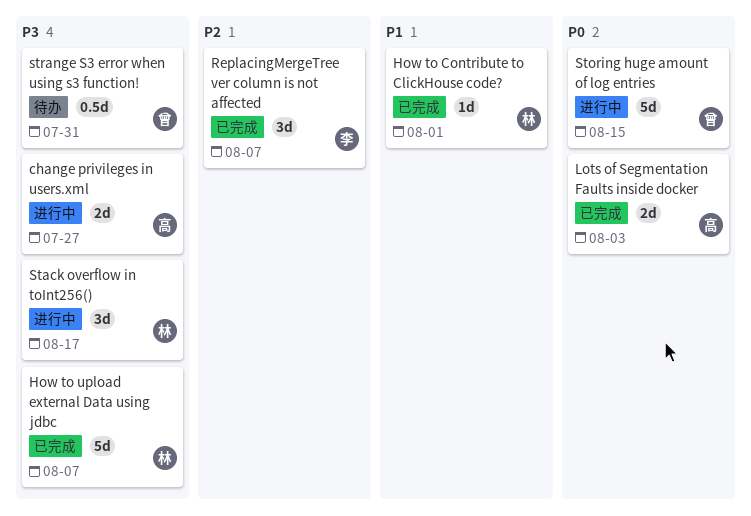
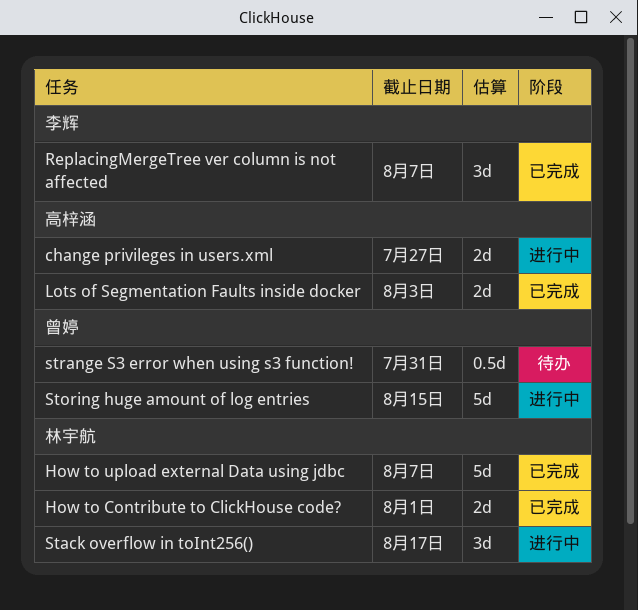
How to Contribute to ClickHouse code?, estimate: 1d -> 2d

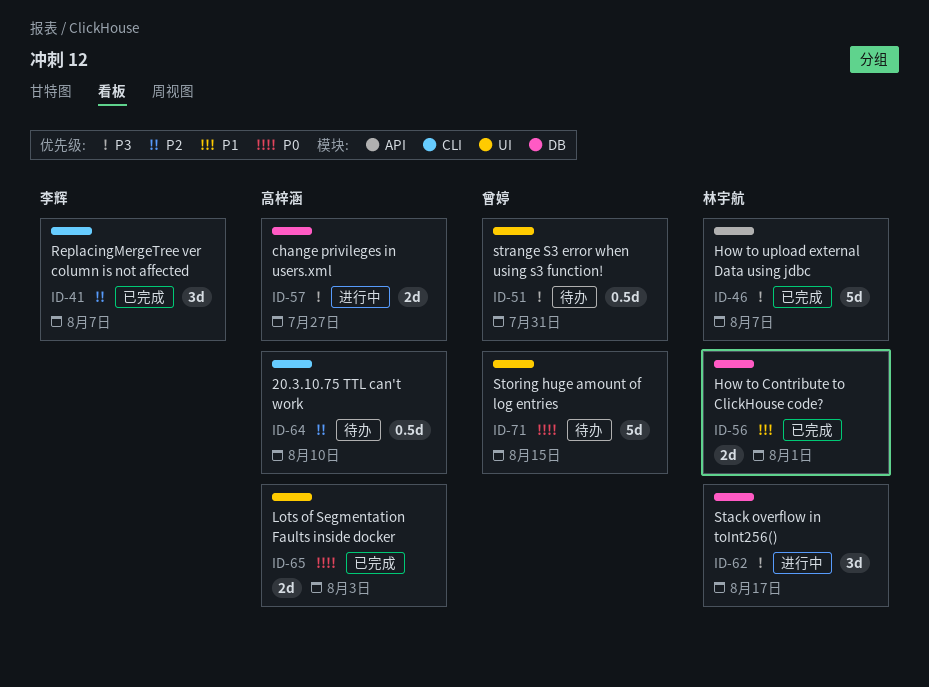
20.3.10.75 TTL can't work: none -> present
Storing huge amount of log entries, status: 进行中 -> 待办

